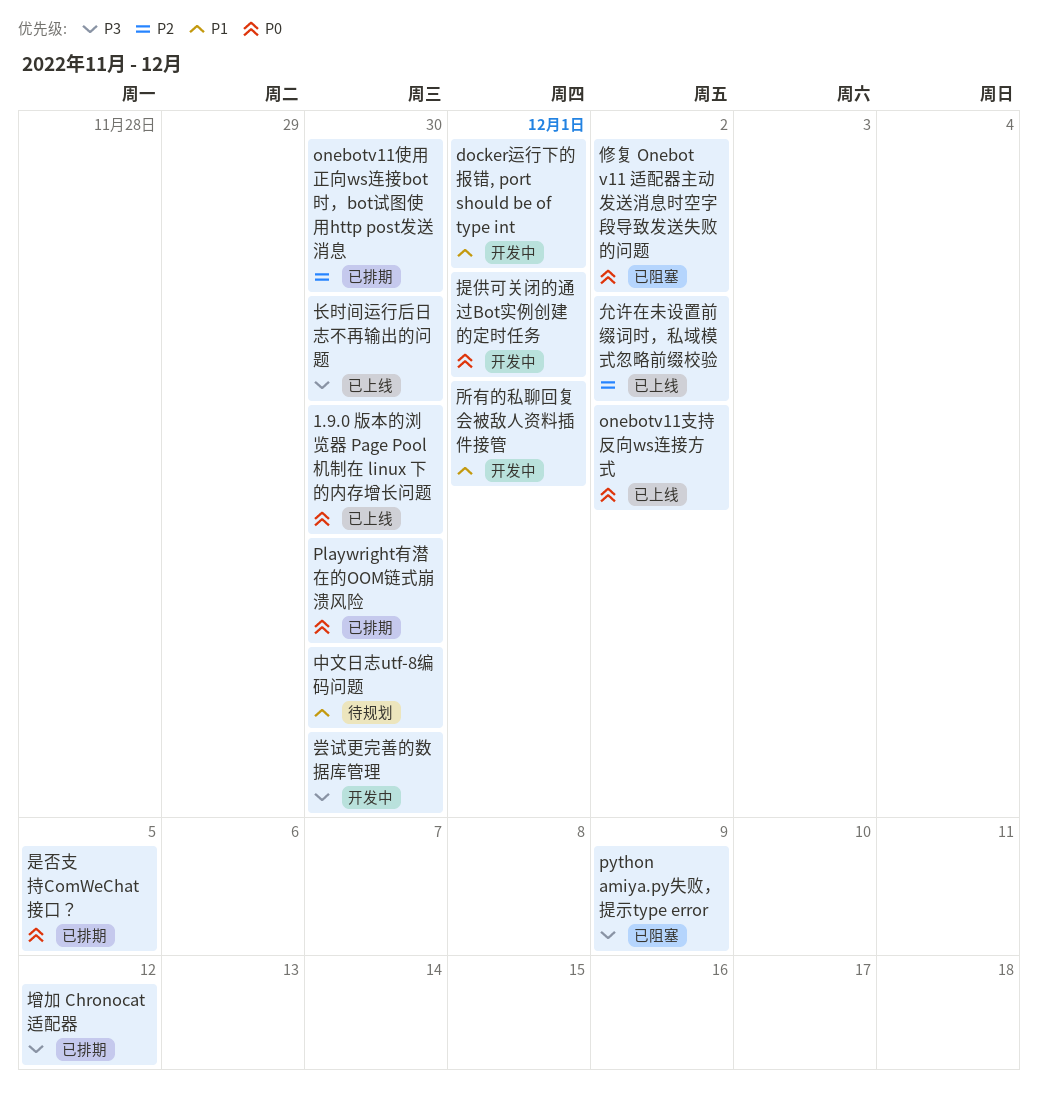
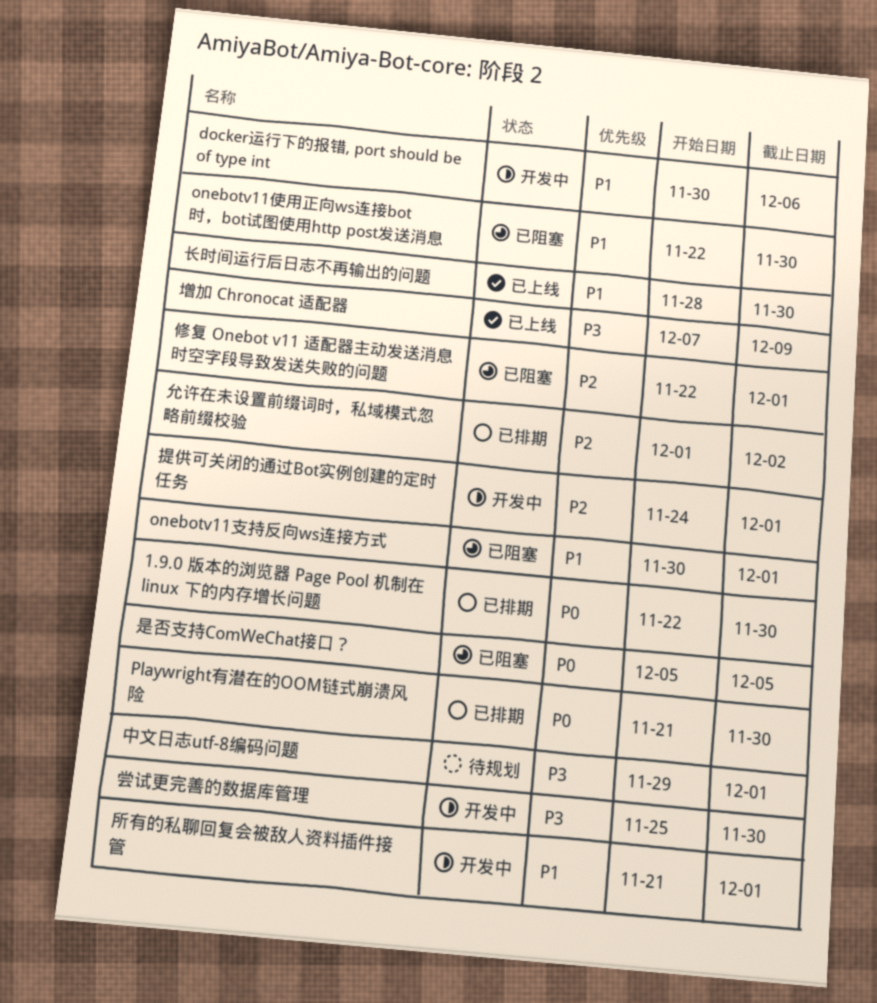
1.9.0 版本的浏览器 Page Pool 机制在 linux 下的内存增长问题, status: 已上线 -> 已排期
docker运行下的报错, port should be of type int, due: Dec 1 -> Dec 6
onebotv11使用正向ws连接bot时，bot试图使用http post发送消息, status: 已排期 -> 已阻塞
onebotv11使用正向ws连接bot时，bot试图使用http post发送消息, priority: P2 -> P1
onebotv11支持反向ws连接方式, status: 已上线 -> 已阻塞
onebotv11支持反向ws连接方式, priority: P0 -> P1
onebotv11支持反向ws连接方式, due: Dec 2 -> Dec 1
python amiya.py失败，提示type error: present -> none
中文日志utf-8编码问题, priority: P1 -> P3
中文日志utf-8编码问题, due: Nov 30 -> Dec 1
修复 Onebot v11 适配器主动发送消息时空字段导致发送失败的问题, priority: P0 -> P2
修复 Onebot v11 适配器主动发送消息时空字段导致发送失败的问题, due: Dec 2 -> Dec 1
允许在未设置前缀词时，私域模式忽略前缀校验, status: 已上线 -> 已排期
增加 Chronocat 适配器, status: 已排期 -> 已上线
增加 Chronocat 适配器, due: Dec 12 -> Dec 9
提供可关闭的通过Bot实例创建的定时任务, priority: P0 -> P2
是否支持ComWeChat接口？, status: 已排期 -> 已阻塞
长时间运行后日志不再输出的问题, priority: P3 -> P1

